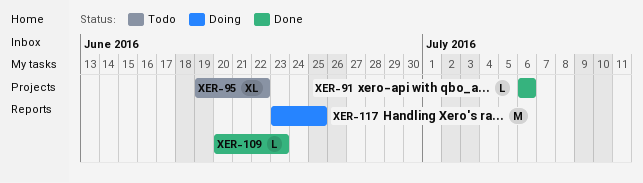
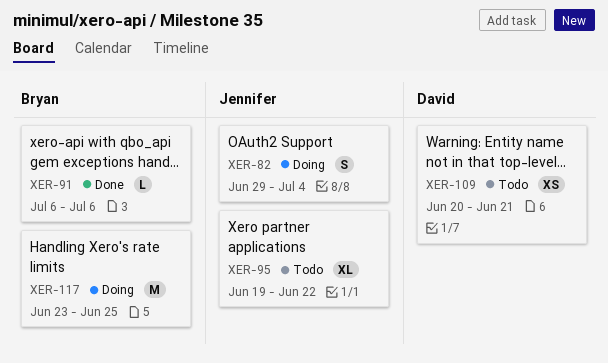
XER-82: none -> present
XER-109, status: Done -> Todo
XER-109, estimate: L -> XS
XER-109, due: Jun 23 -> Jun 21

